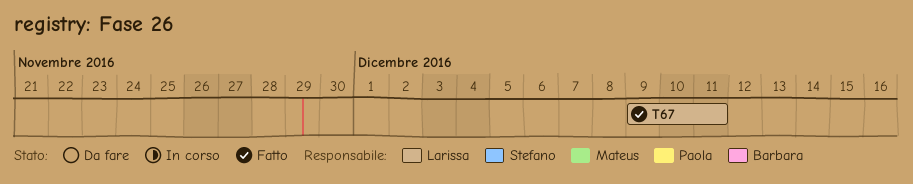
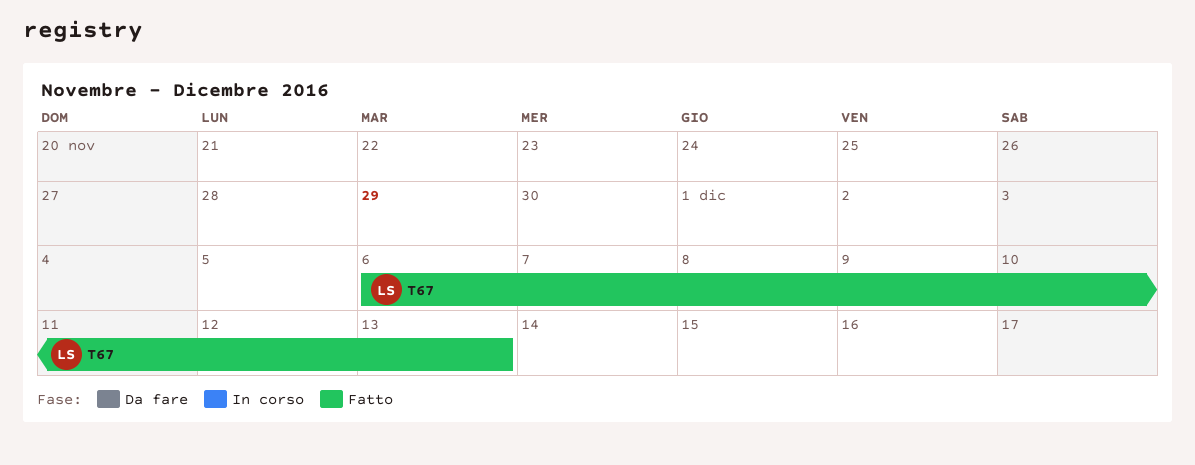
T67, start: Dec 9 -> Dec 6
T67, due: Dec 11 -> Dec 13

